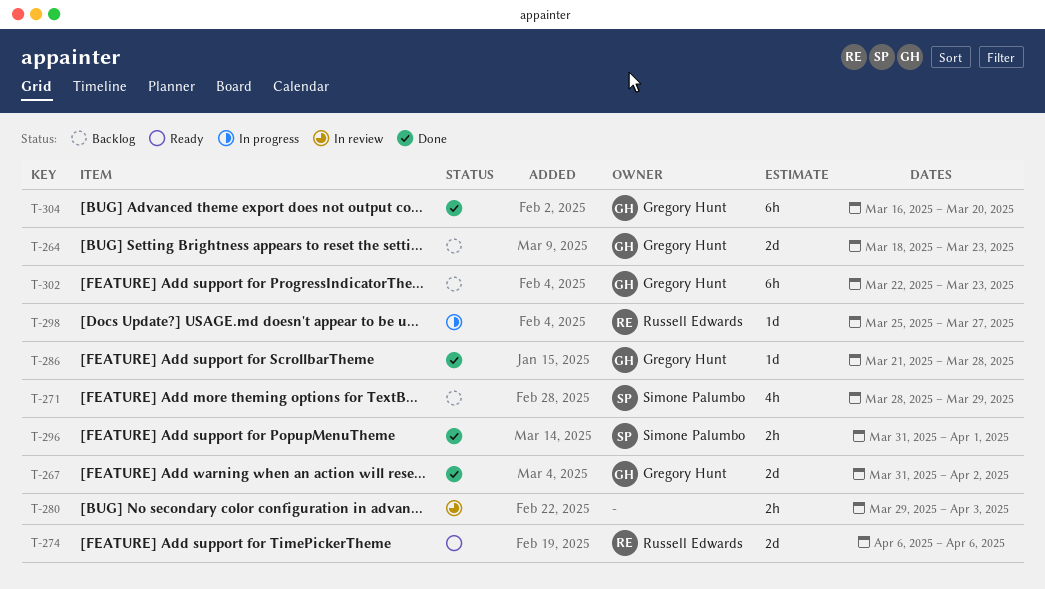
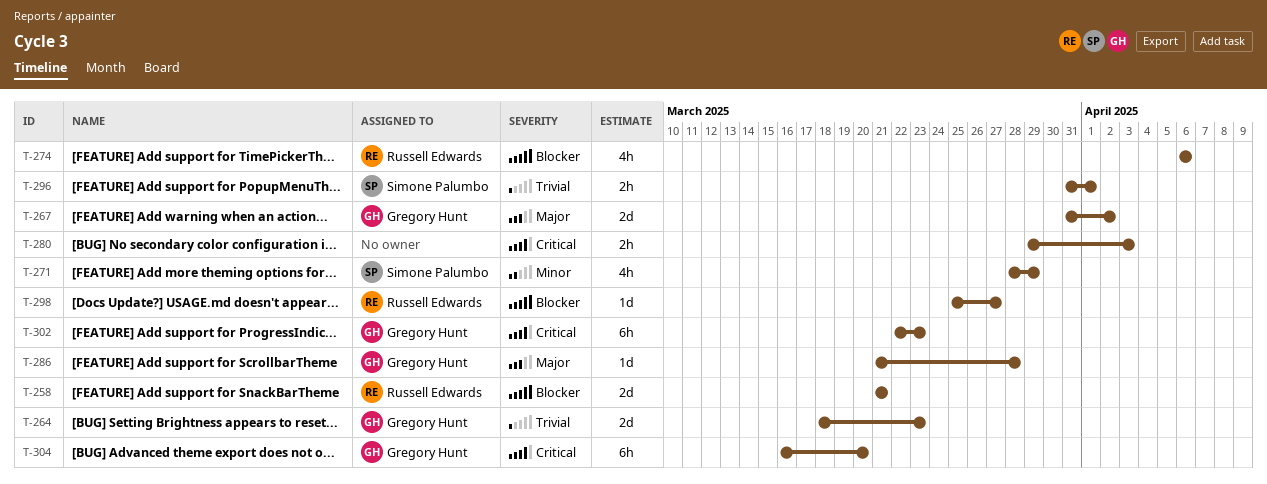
T-258: none -> present
T-274, estimate: 2d -> 4h

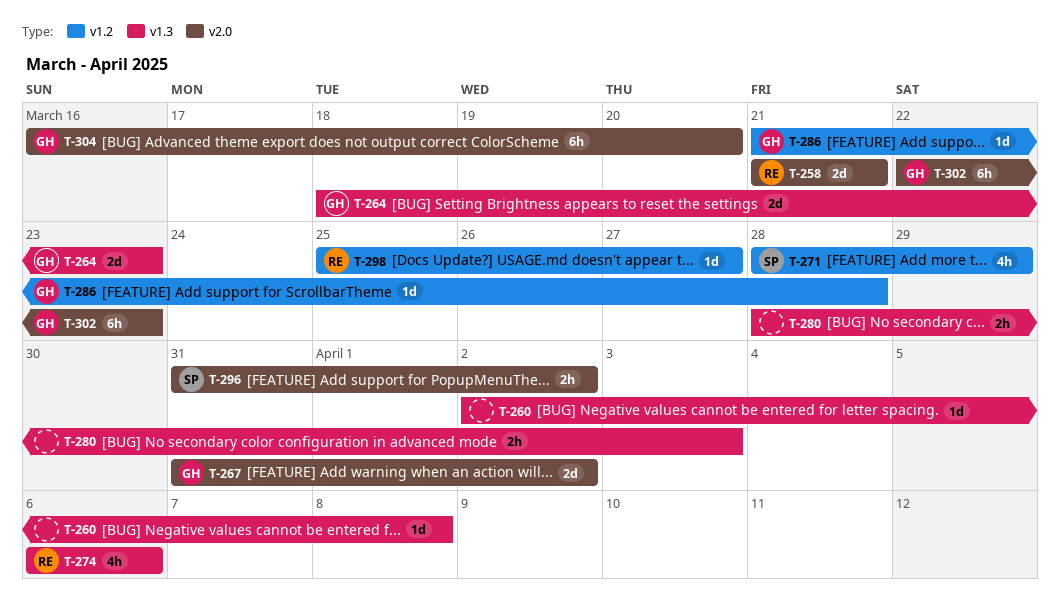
T-260: none -> present
T-280, start: Mar 29 -> Mar 28
T-296, due: Apr 1 -> Apr 2

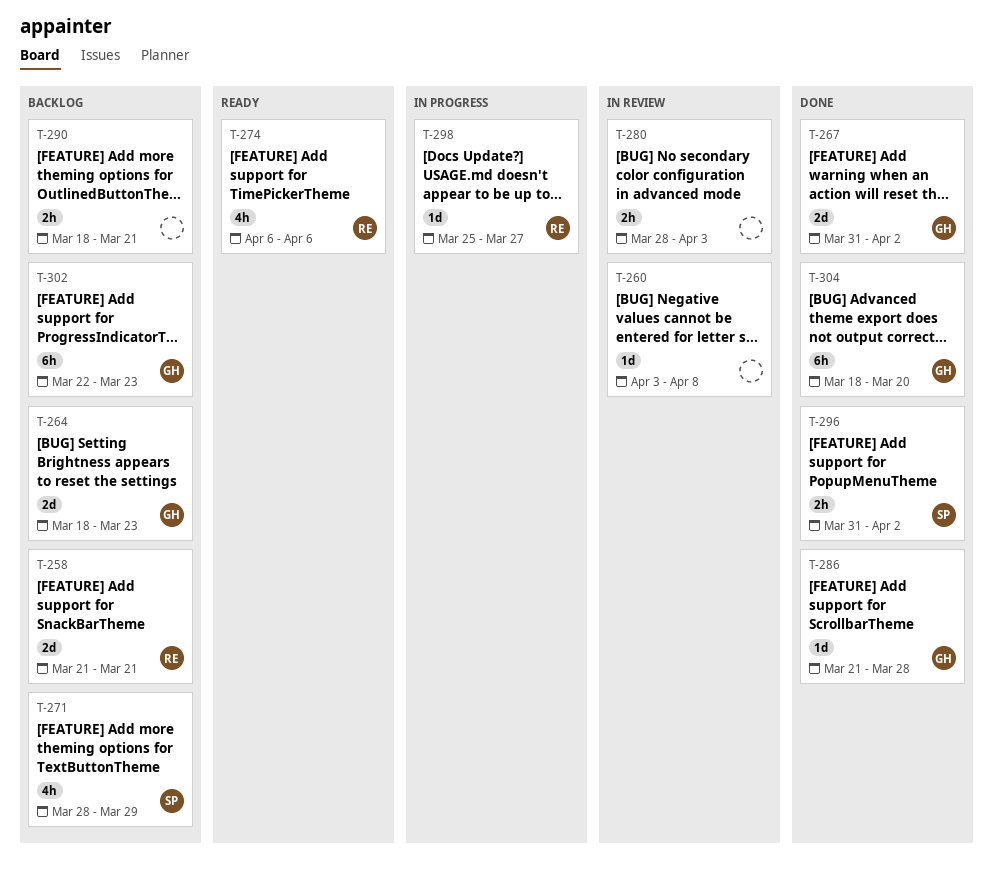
T-260, start: Apr 2 -> Apr 3
T-290: none -> present
T-304, start: Mar 16 -> Mar 18

